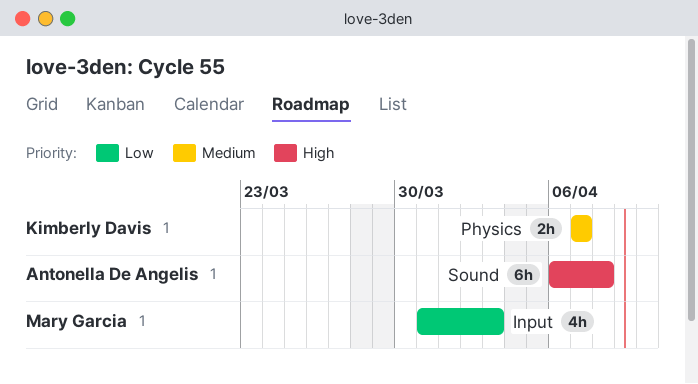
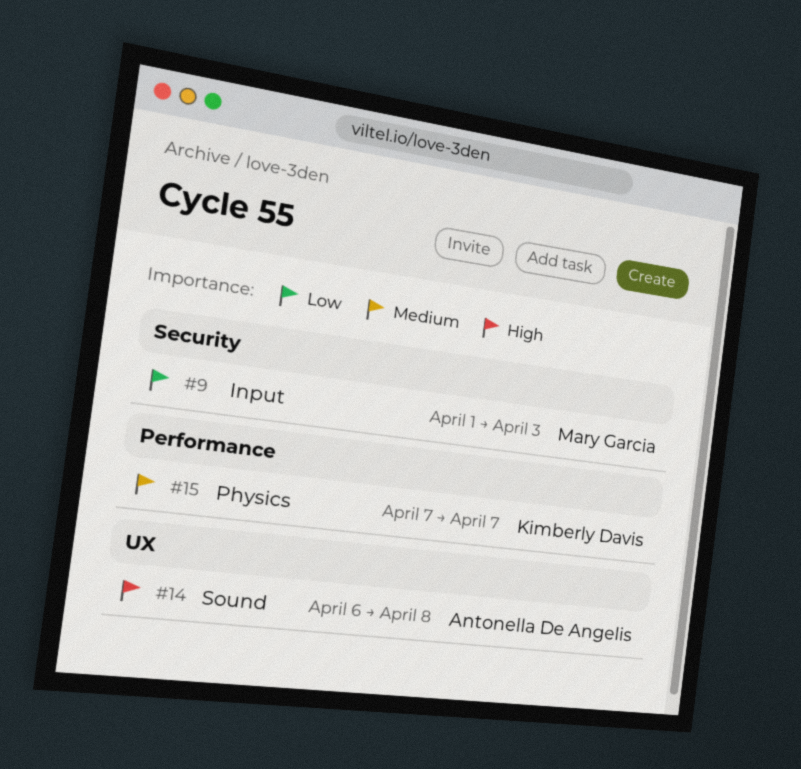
Input, start: Mar 31 -> Apr 1

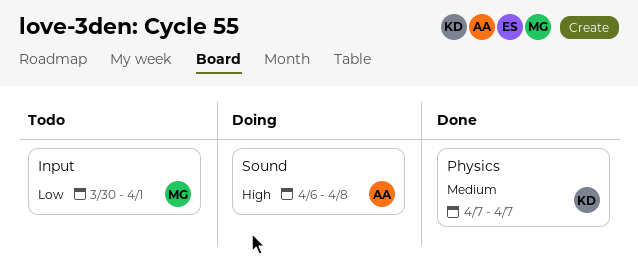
Input, start: Apr 1 -> Mar 30
Input, due: Apr 3 -> Apr 1

